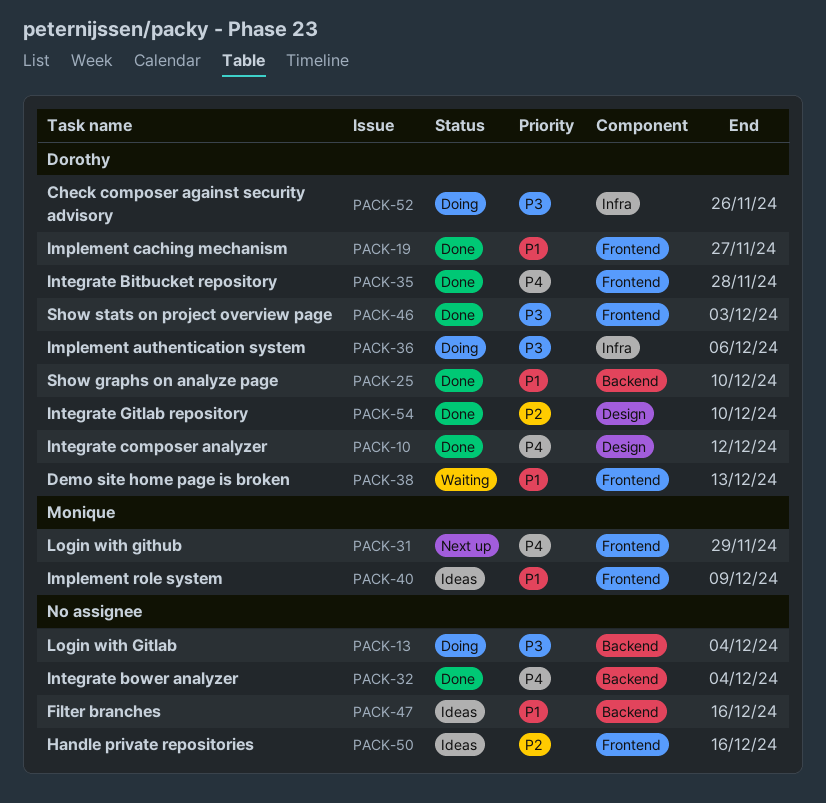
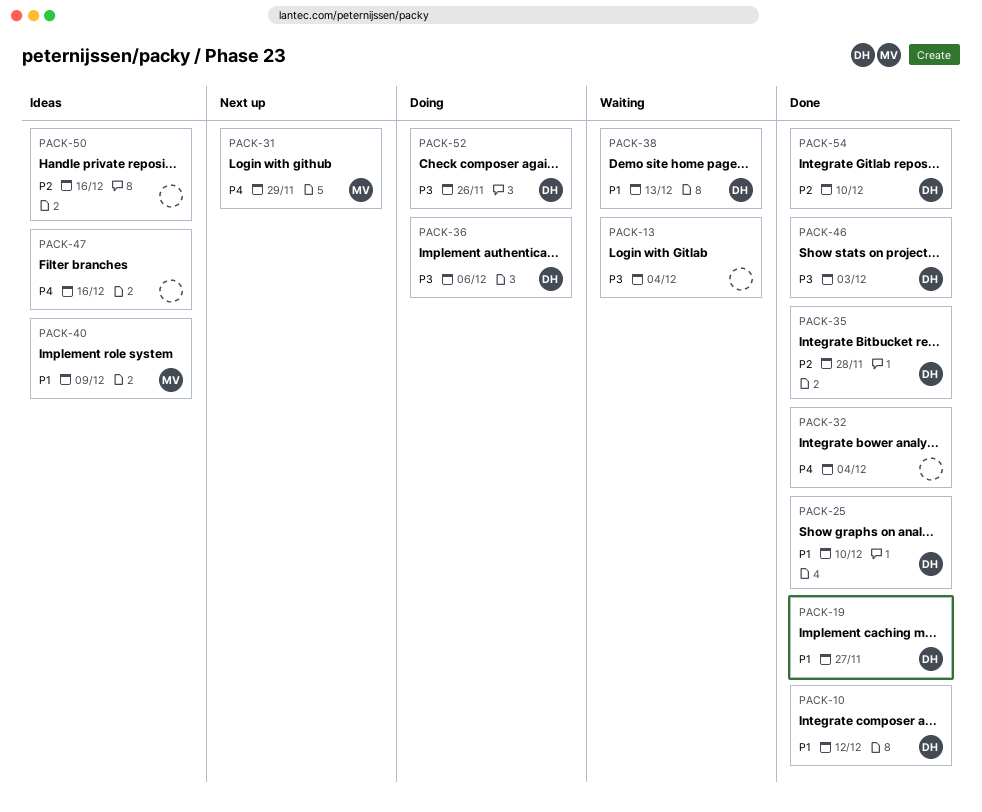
PACK-10, priority: P4 -> P1
PACK-13, status: Doing -> Waiting
PACK-35, priority: P4 -> P2
PACK-47, priority: P1 -> P4

